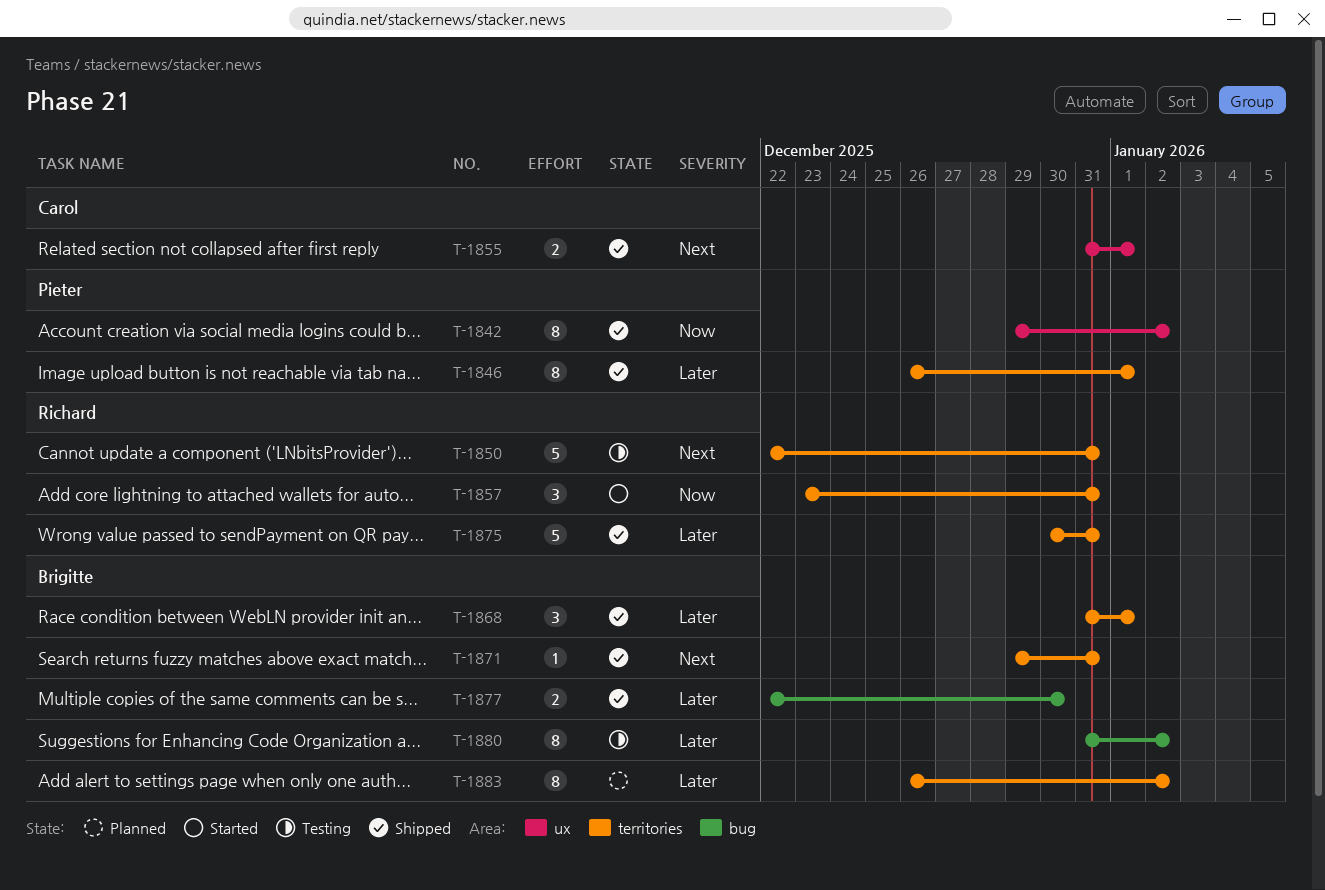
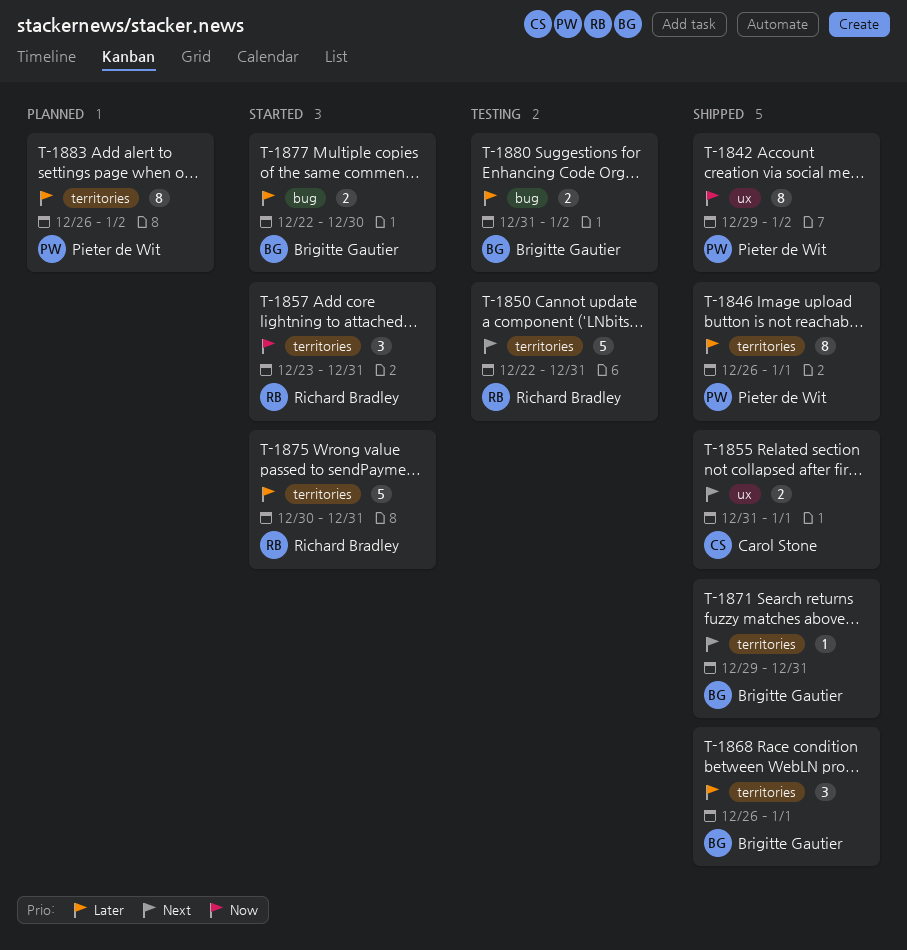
T-1868, start: Dec 31 -> Dec 26
T-1875, status: Shipped -> Started
T-1877, status: Shipped -> Started
T-1880, estimate: 8 -> 2
T-1883, owner: Brigitte Gautier -> Pieter de Wit

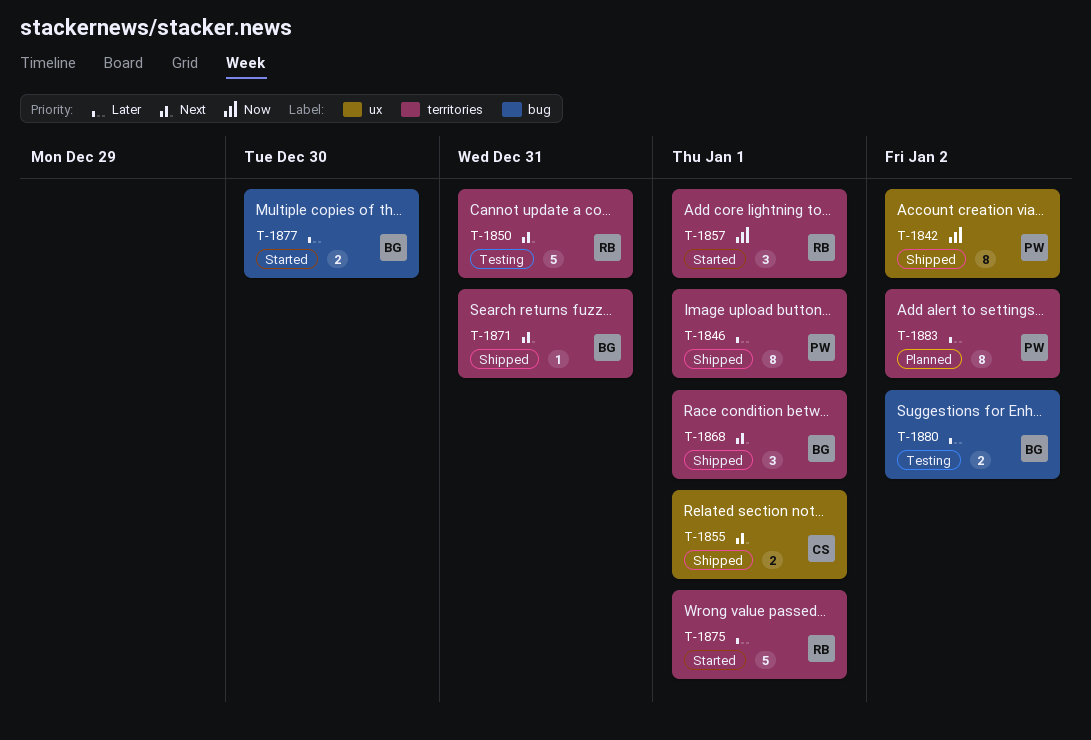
T-1857, due: Dec 31 -> Jan 1
T-1868, priority: Later -> Next
T-1875, due: Dec 31 -> Jan 1

